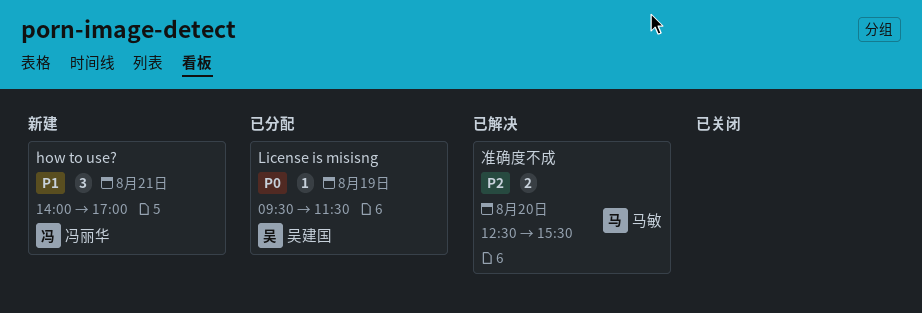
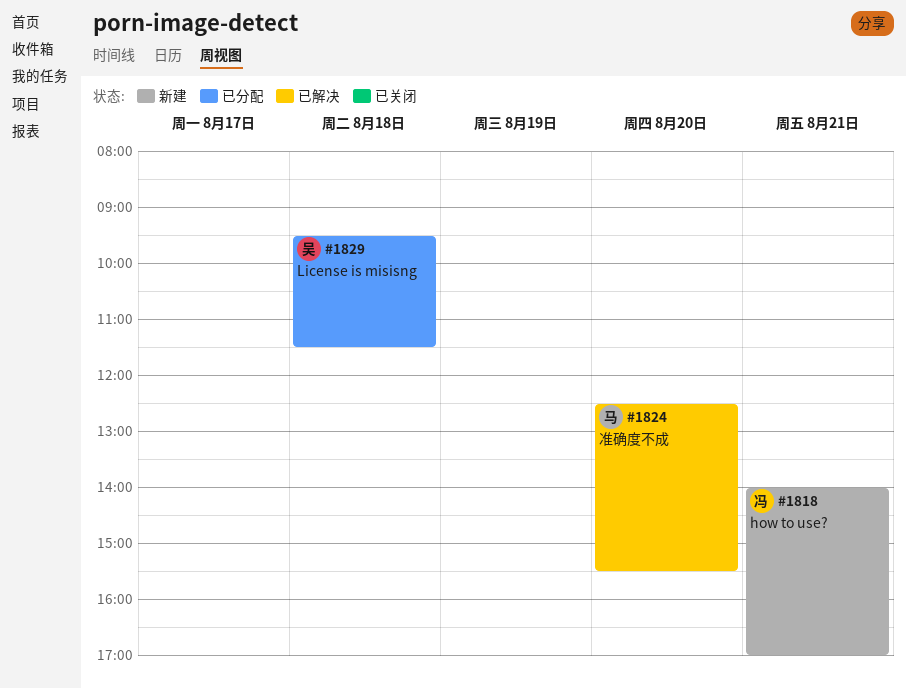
License is misisng, day: Aug 19 -> Aug 18

